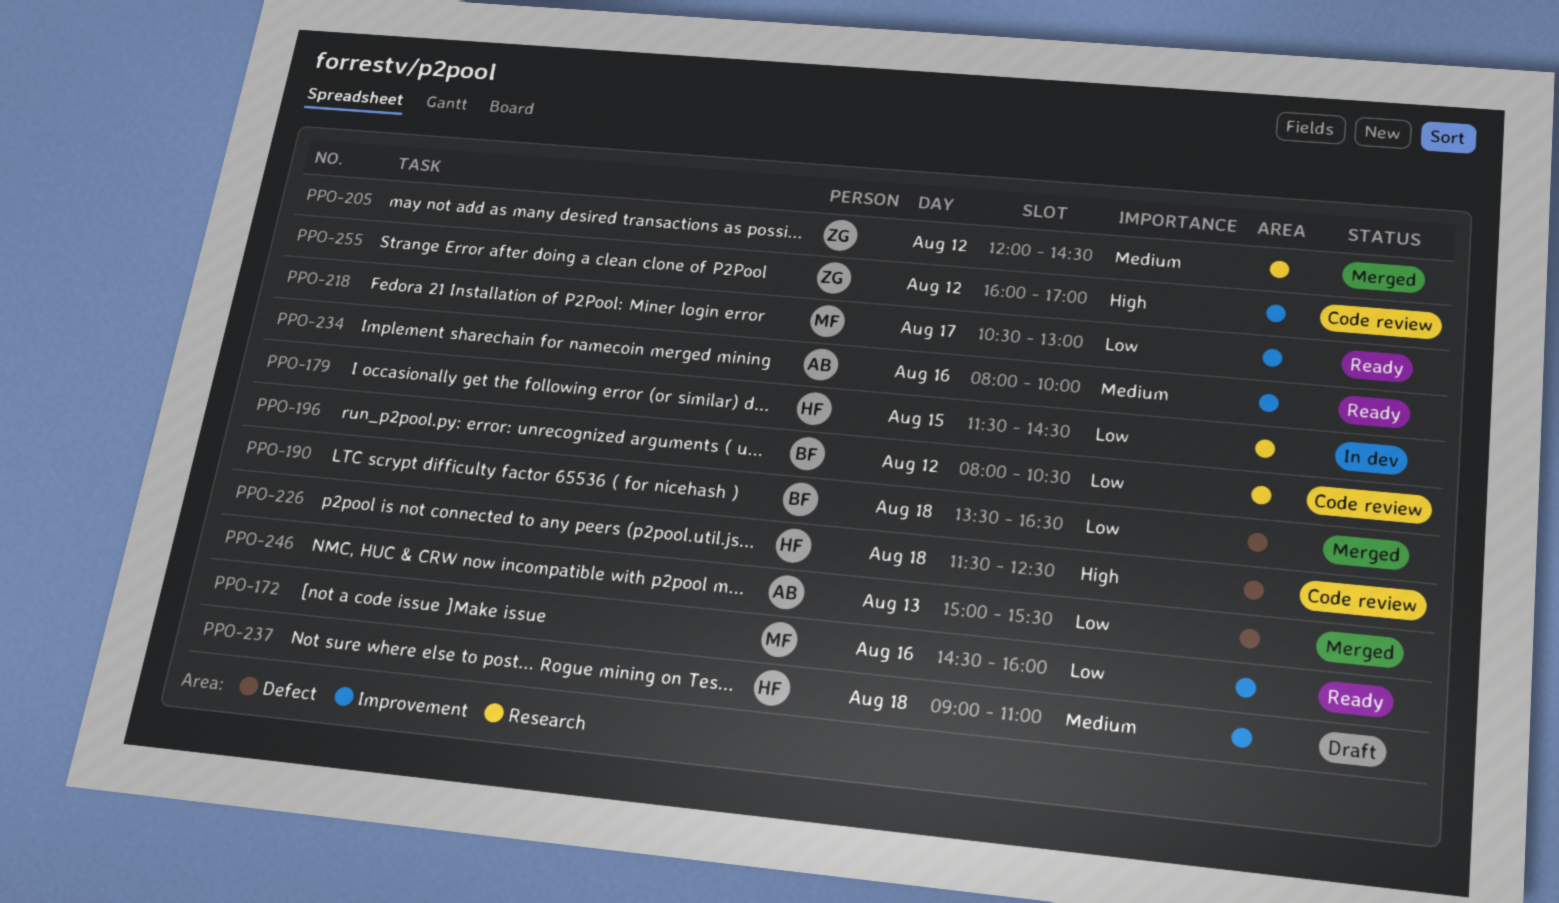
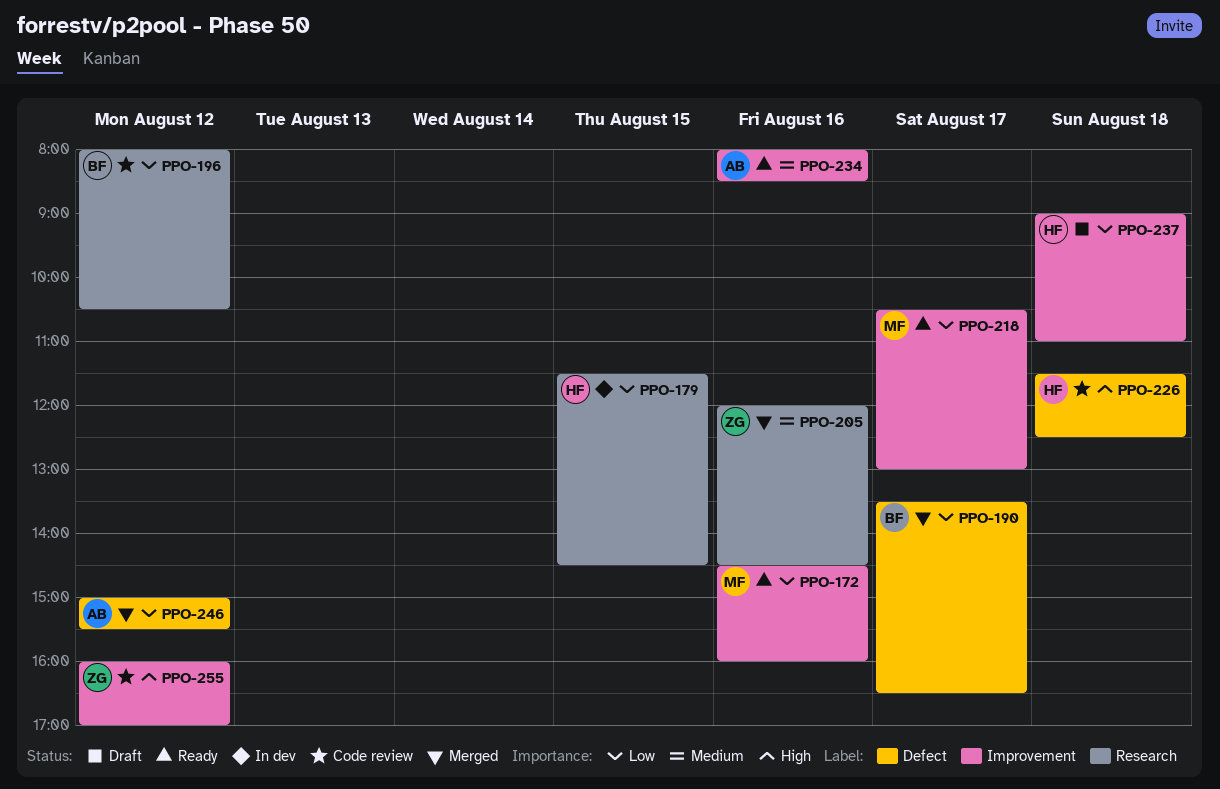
PPO-190, day: Aug 18 -> Aug 17
PPO-205, day: Aug 12 -> Aug 16
PPO-234, ends: 10:00 -> 08:30
PPO-237, priority: Medium -> Low
PPO-246, day: Aug 13 -> Aug 12

